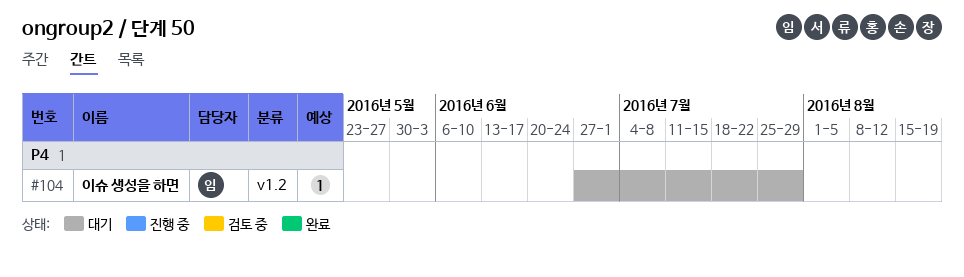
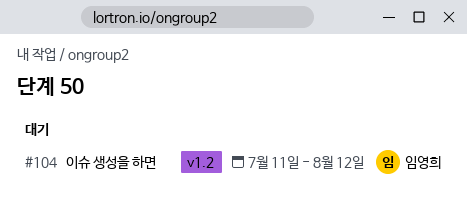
#104, start: Jun 27 -> Jul 11
#104, due: Jul 29 -> Aug 12

